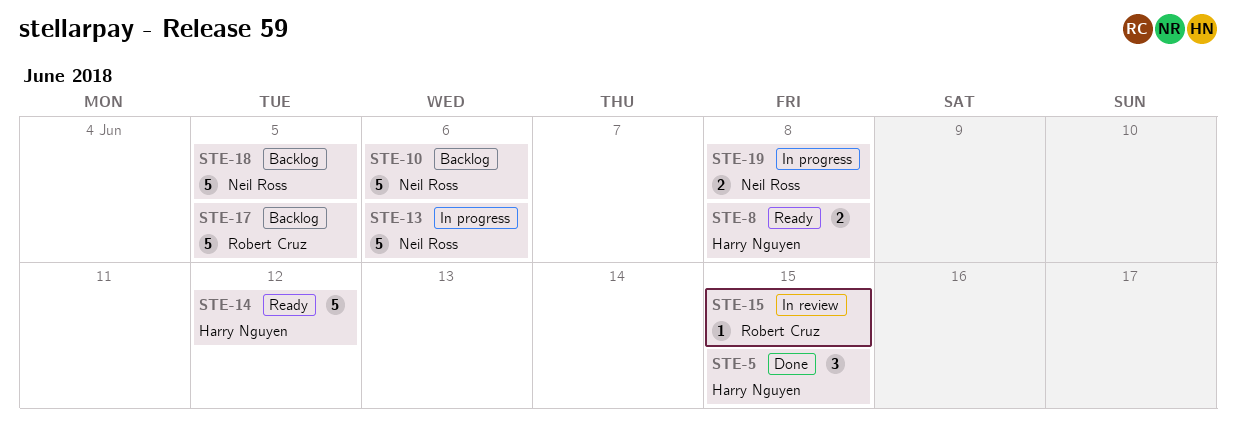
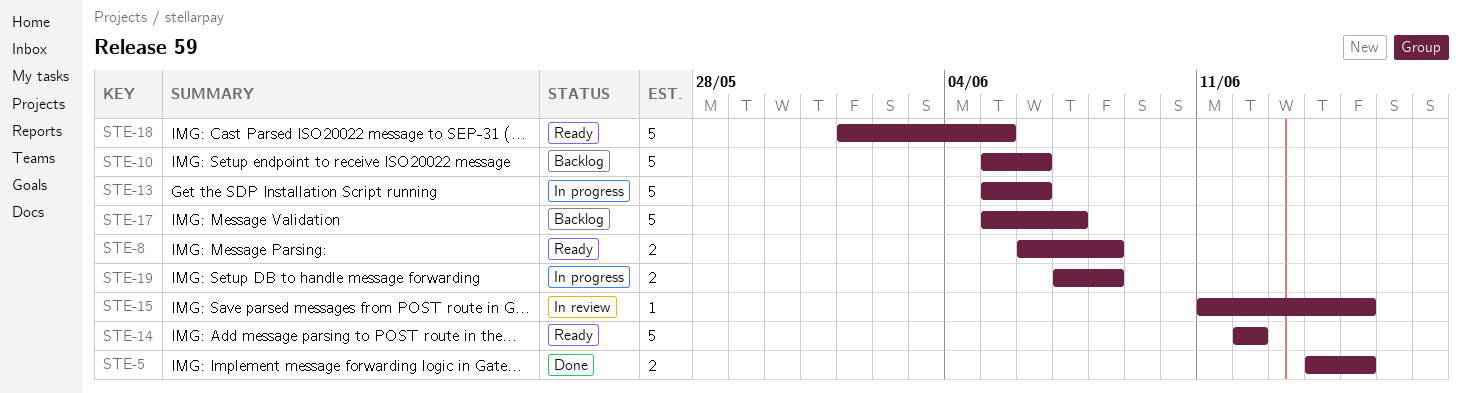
STE-5, estimate: 3 -> 2
STE-17, due: Jun 5 -> Jun 7
STE-18, status: Backlog -> Ready

